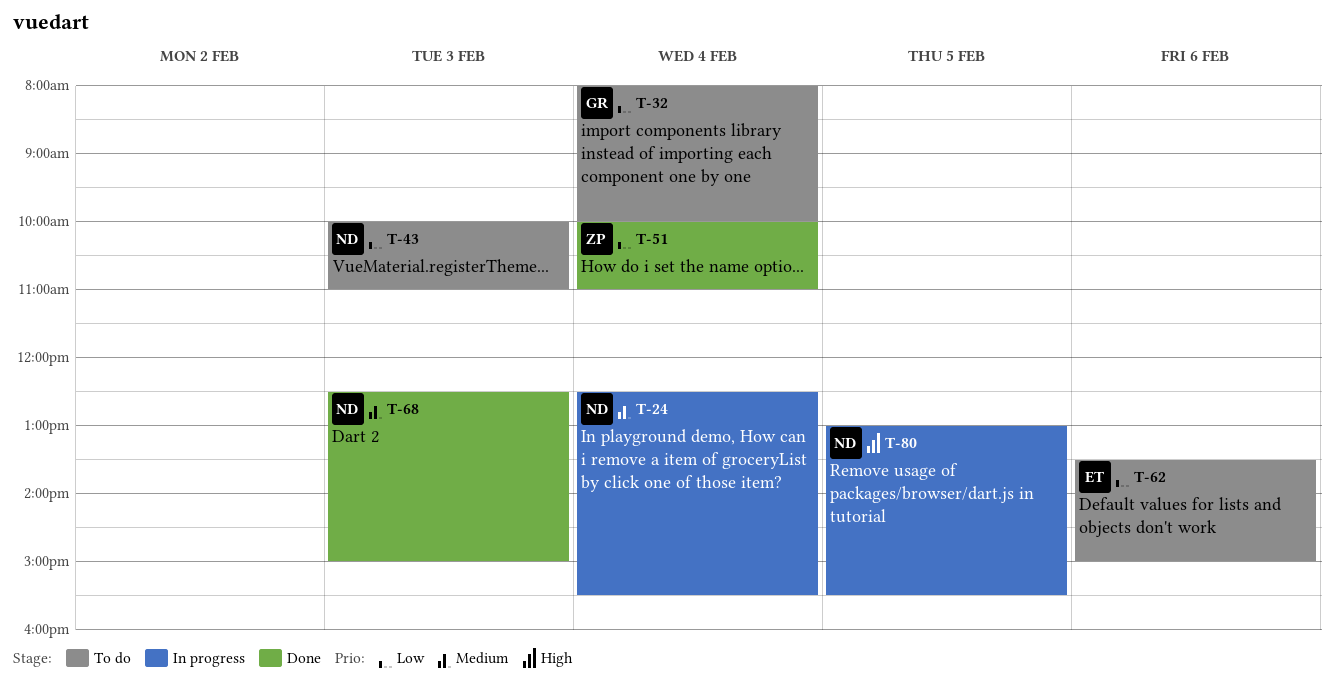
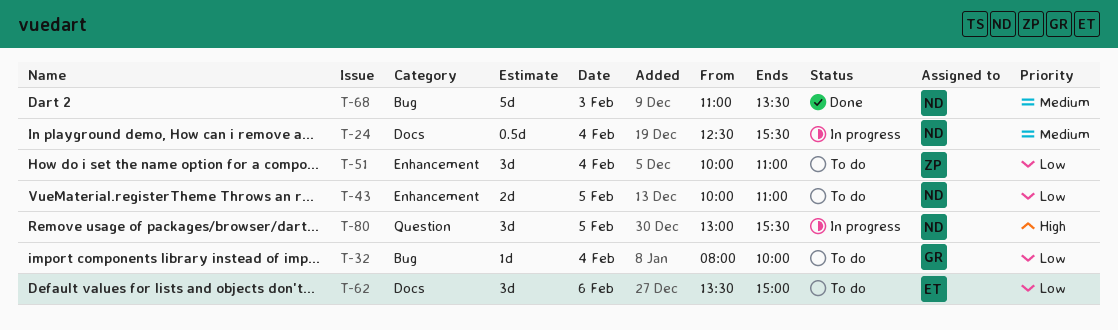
T-43, day: Feb 3 -> Feb 5
T-51, status: Done -> To do
T-68, begins: 12:30 -> 11:00
T-68, ends: 15:00 -> 13:30

